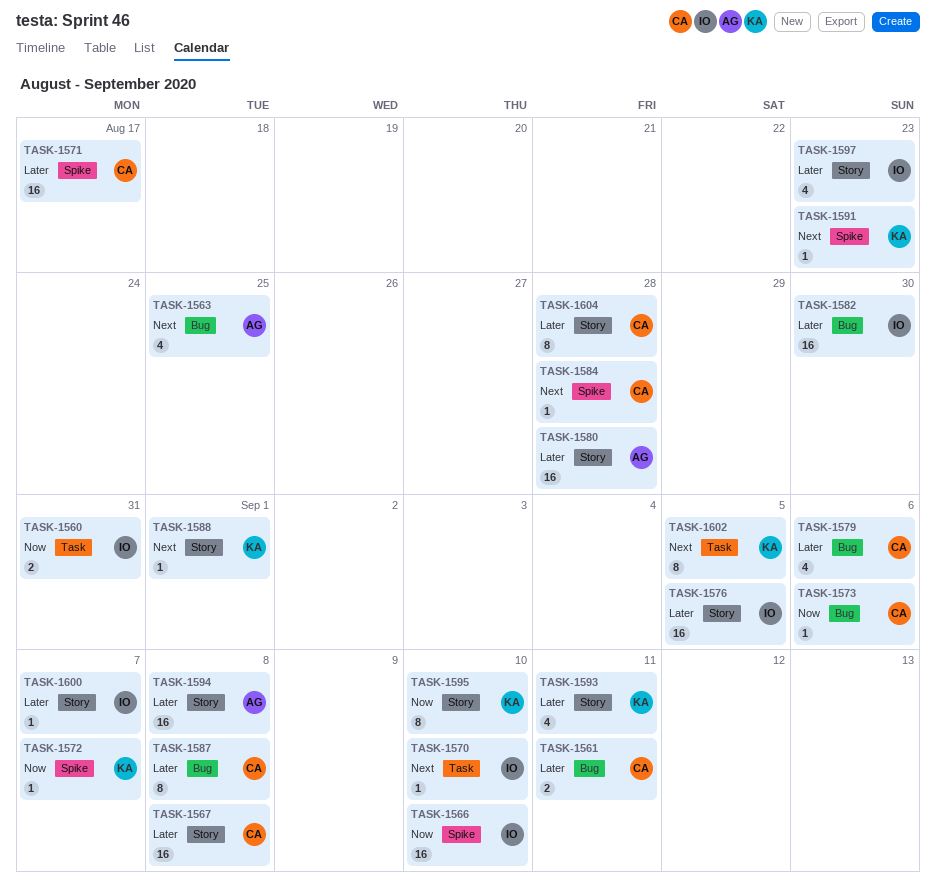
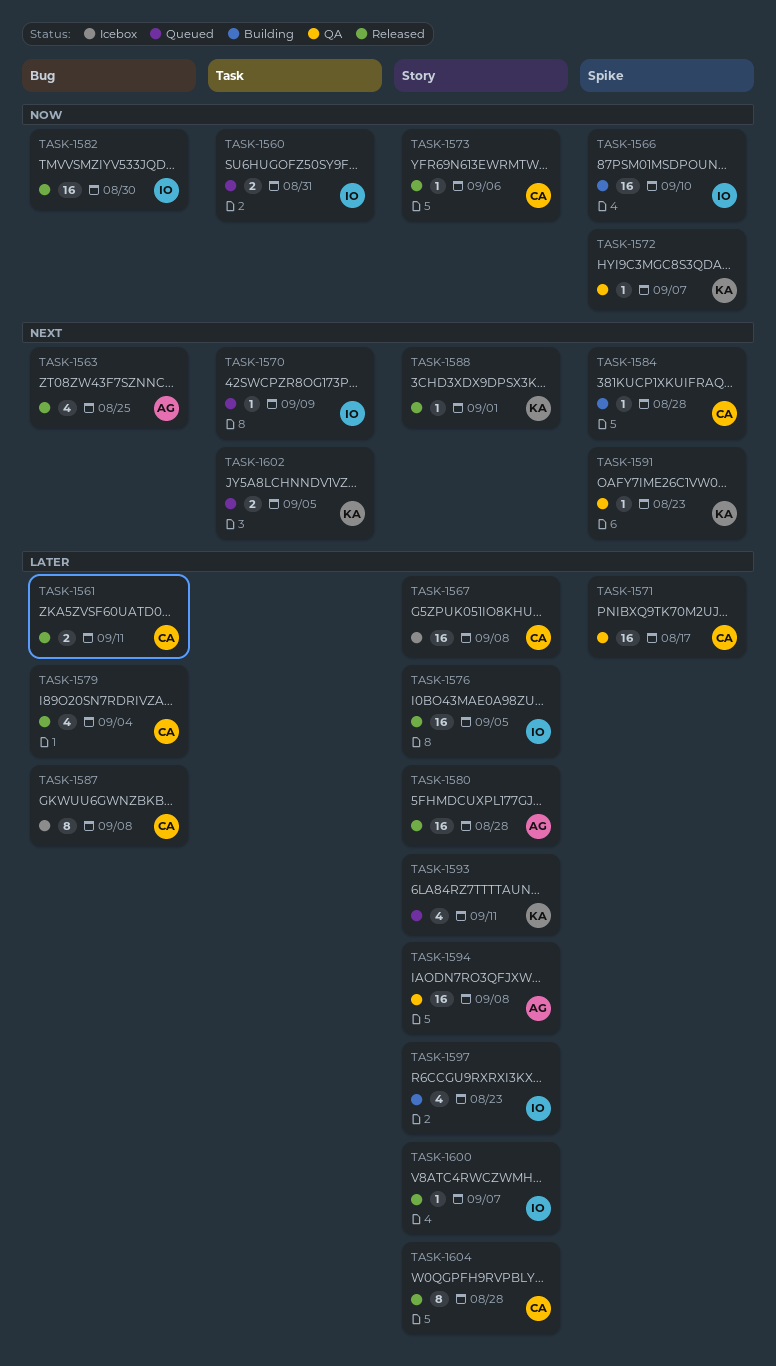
TASK-1570, due: Sep 10 -> Sep 9
TASK-1573, label: Bug -> Story
TASK-1579, due: Sep 6 -> Sep 4
TASK-1582, priority: Later -> Now
TASK-1595: present -> none
TASK-1602, estimate: 8 -> 2

